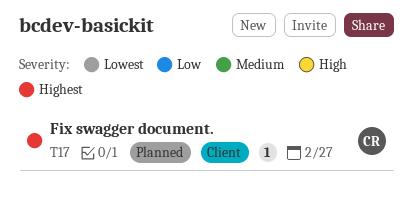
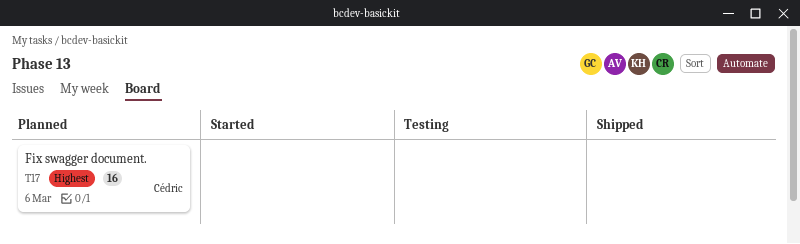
T17, estimate: 1 -> 16
T17, due: Feb 27 -> Mar 6

